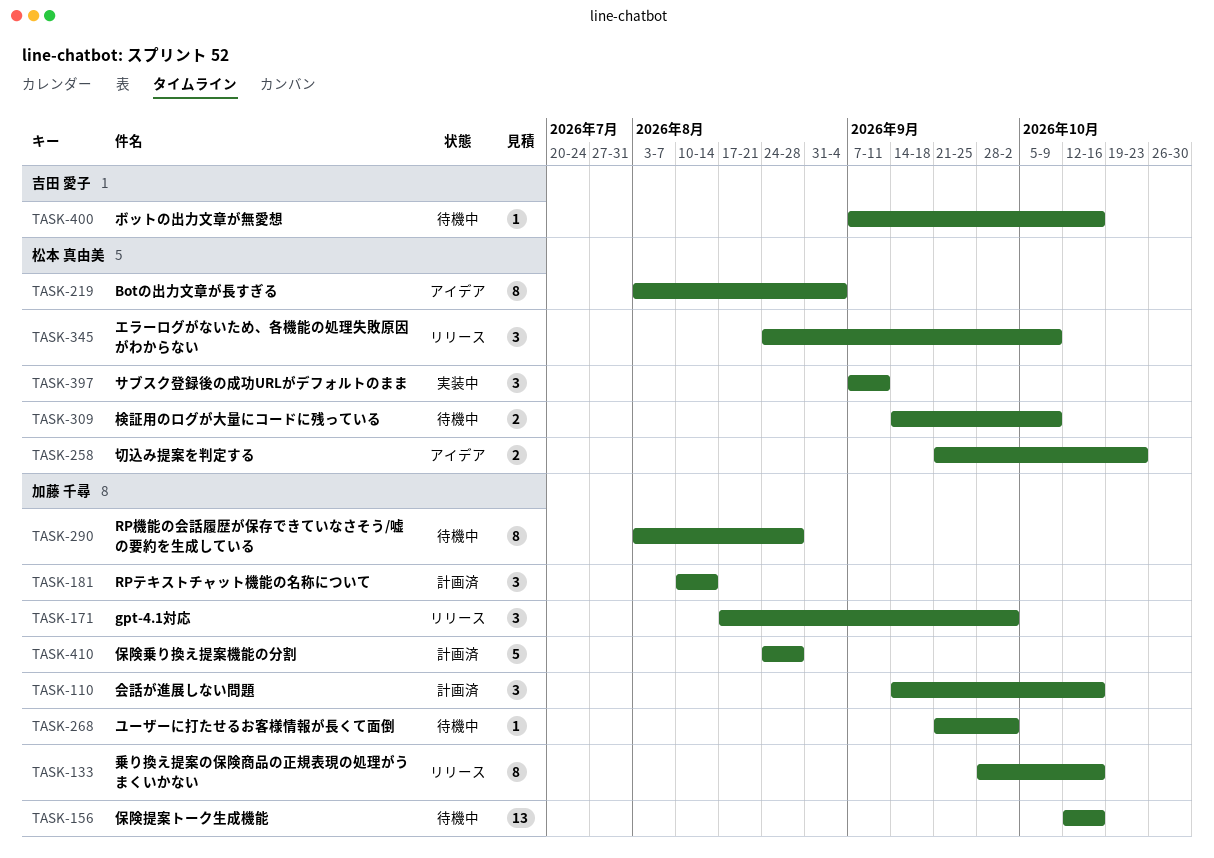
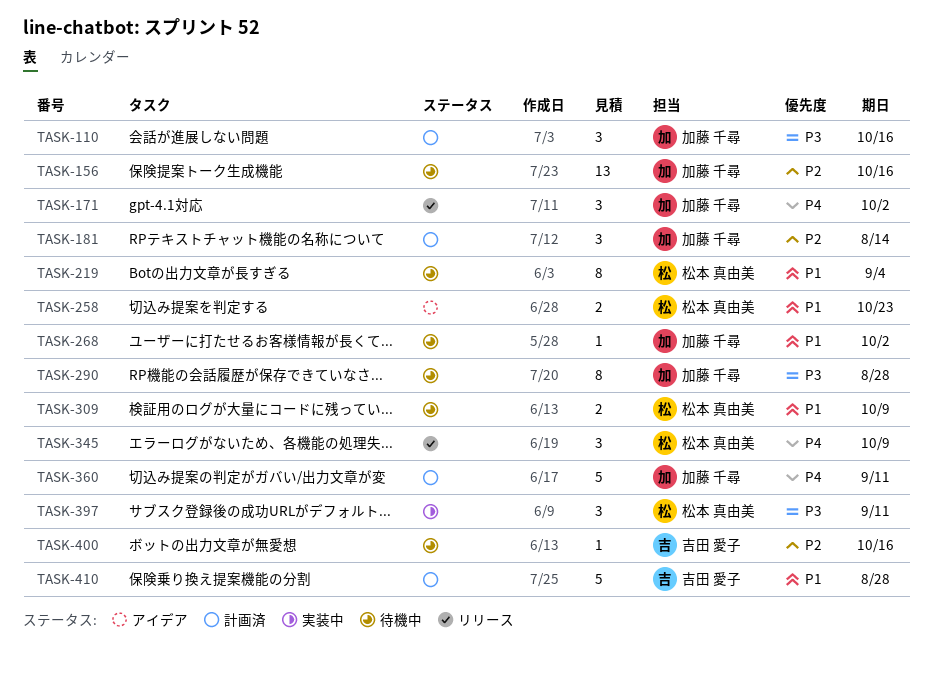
TASK-133: present -> none
TASK-219, status: アイデア -> 待機中
TASK-360: none -> present
TASK-410, owner: 加藤 千尋 -> 吉田 愛子

